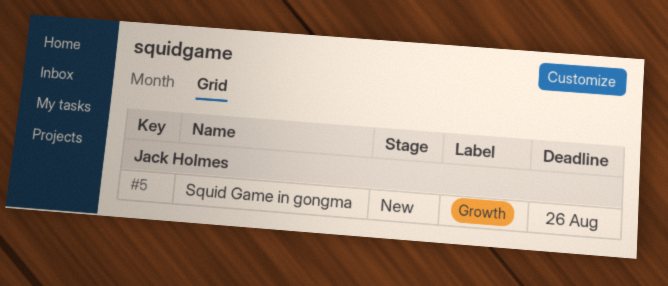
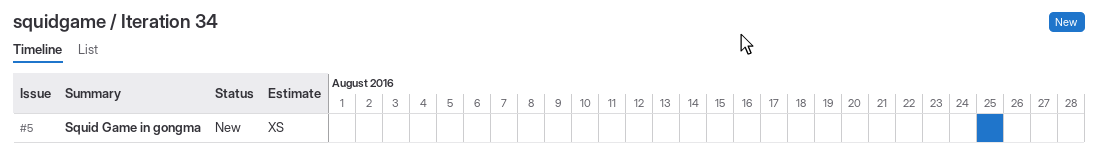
#5, due: Aug 26 -> Aug 25

